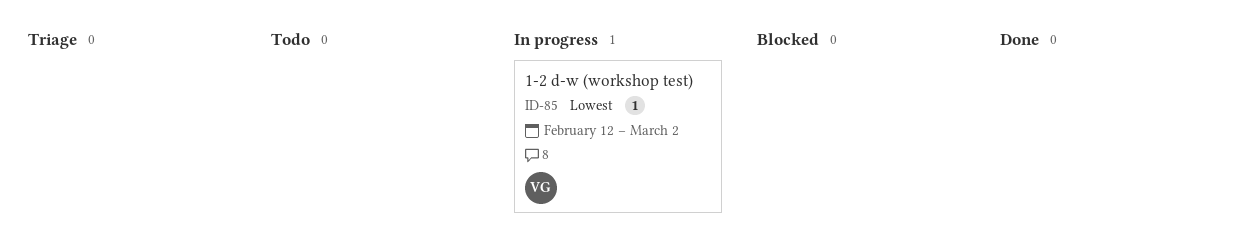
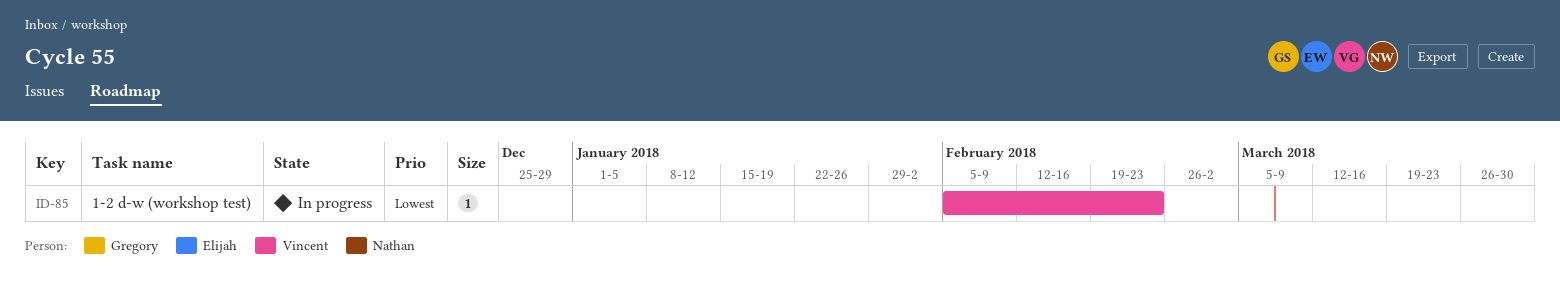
ID-85, start: Feb 12 -> Feb 5
ID-85, due: Mar 2 -> Feb 23

